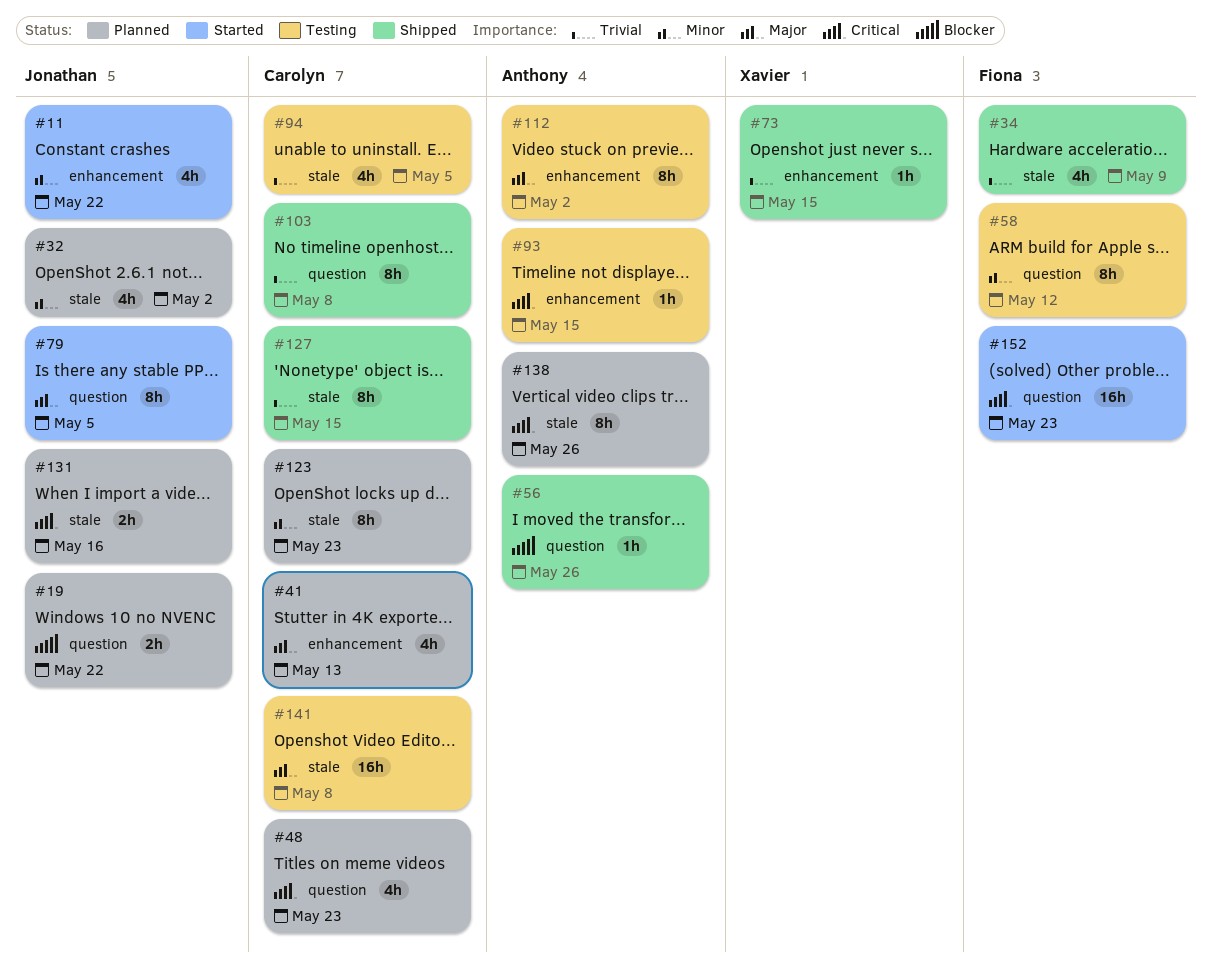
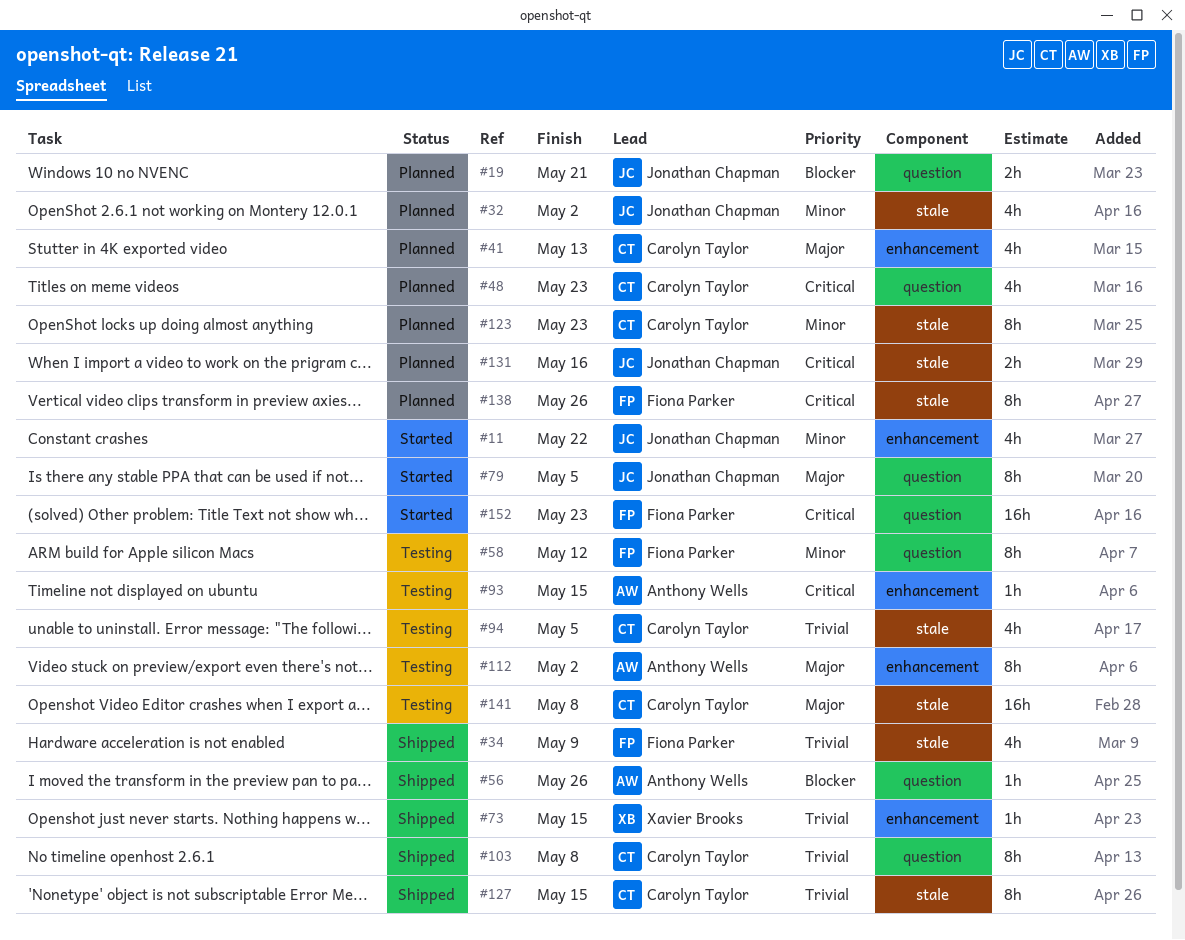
#19, due: May 22 -> May 21
#138, owner: Anthony Wells -> Fiona Parker

